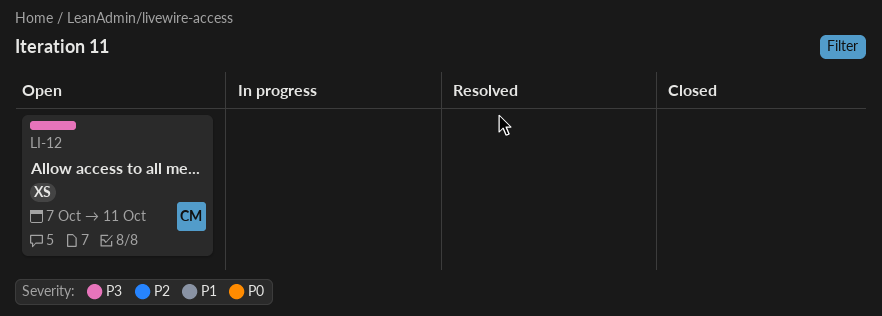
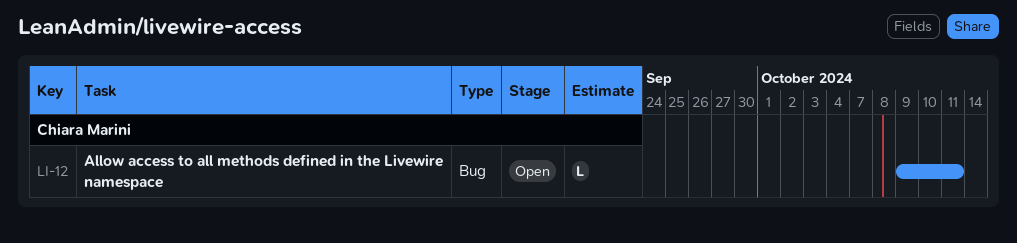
LI-12, estimate: XS -> L
LI-12, start: Oct 7 -> Oct 9

